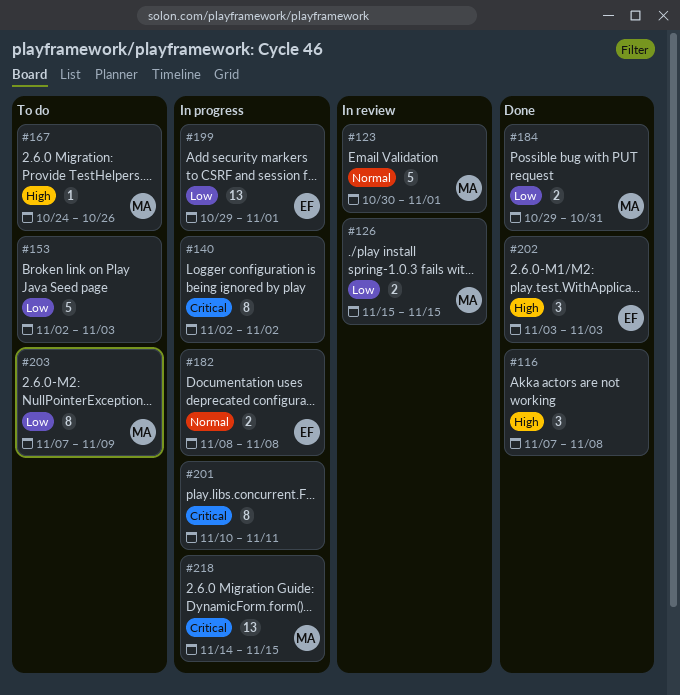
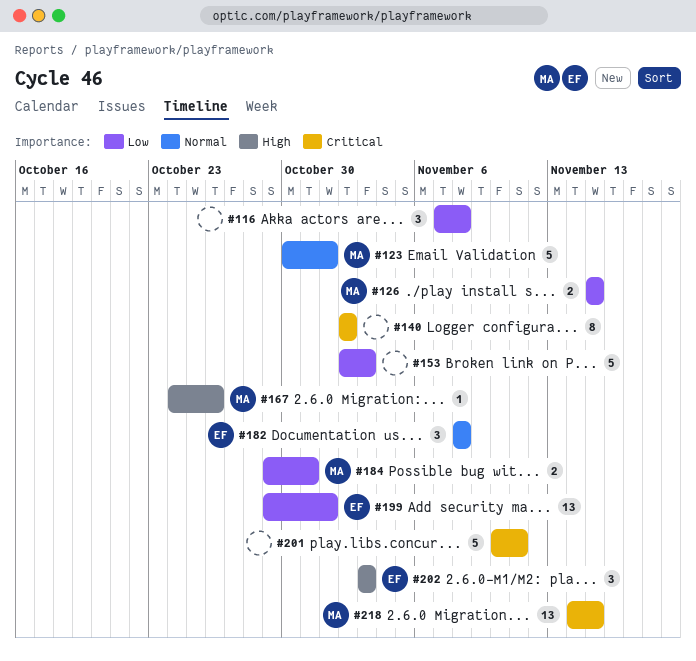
#116, priority: High -> Low
#182, estimate: 2 -> 3
#201, estimate: 8 -> 5
#203: present -> none

